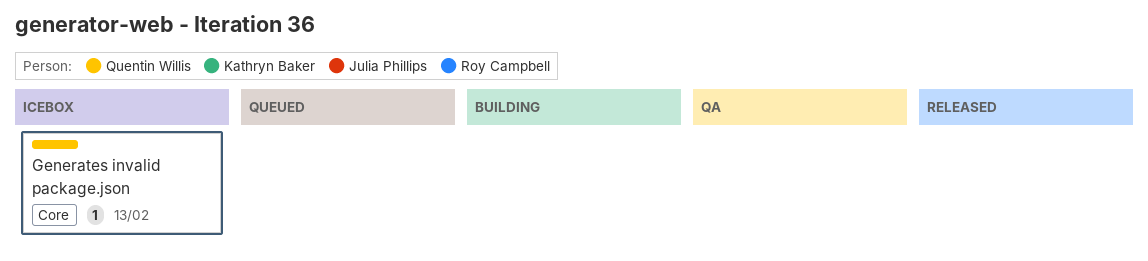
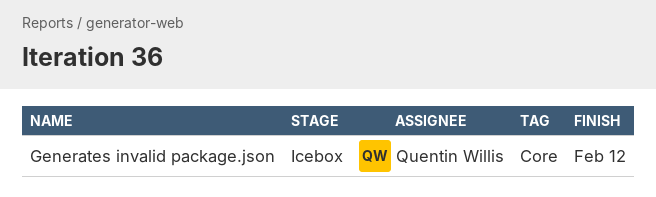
Generates invalid package.json, due: Feb 13 -> Feb 12

